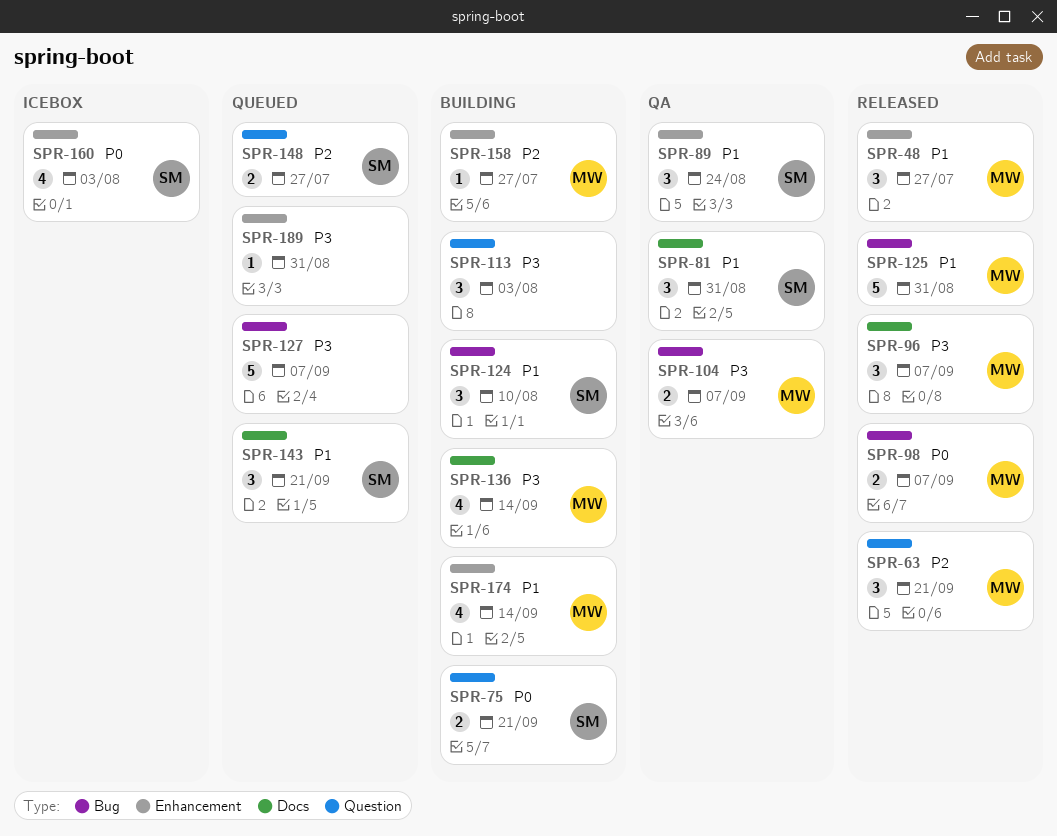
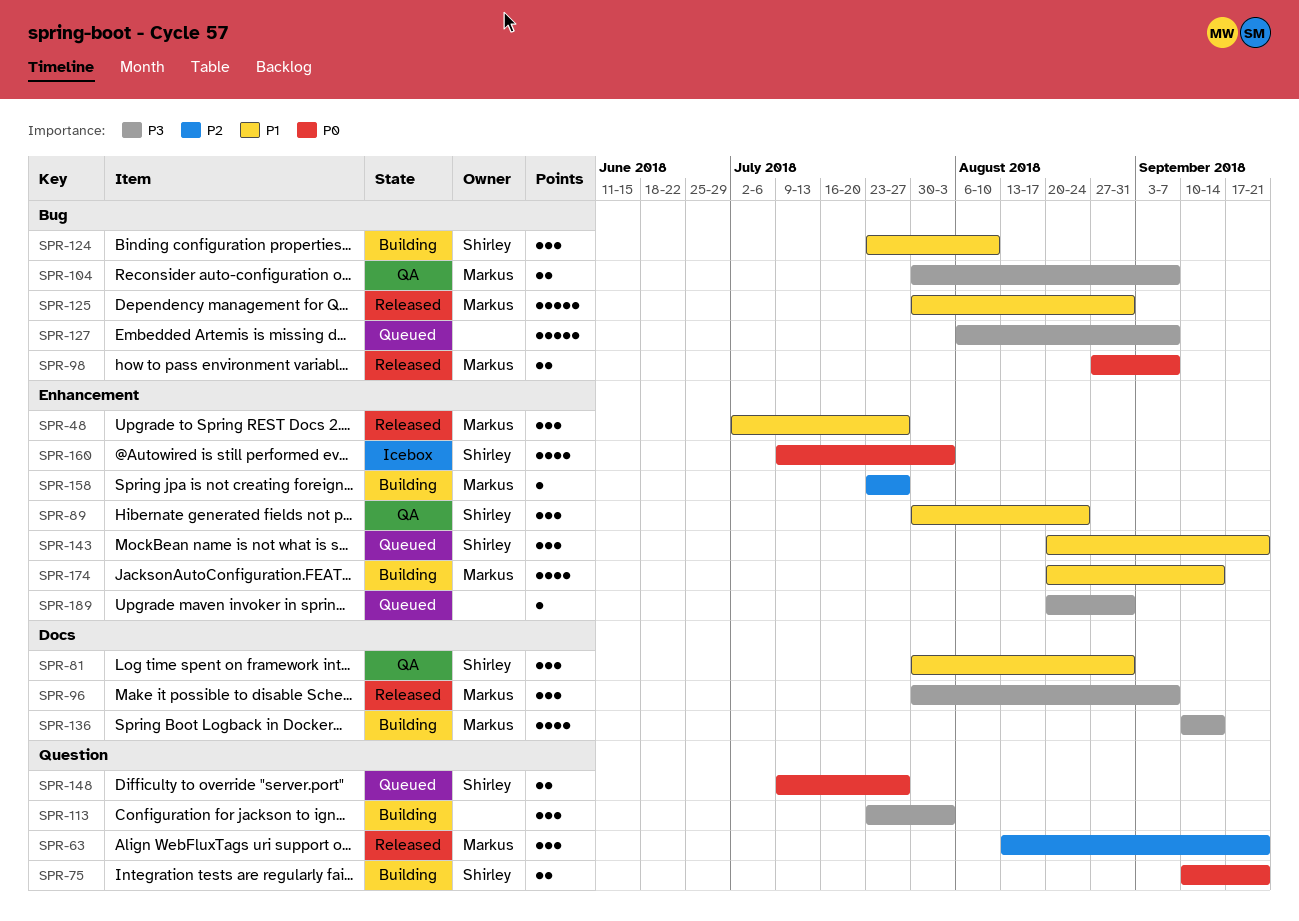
SPR-143, label: Docs -> Enhancement
SPR-148, priority: P2 -> P0

